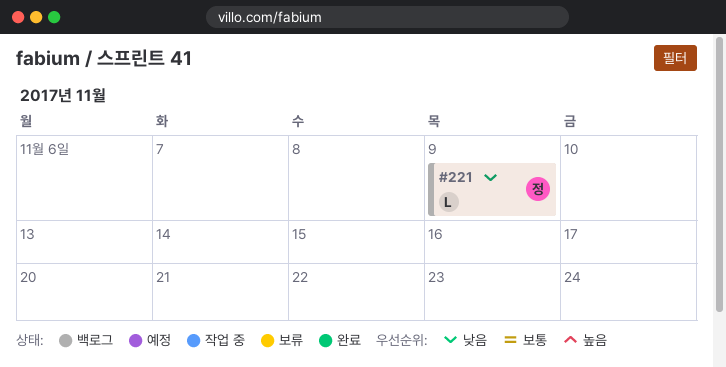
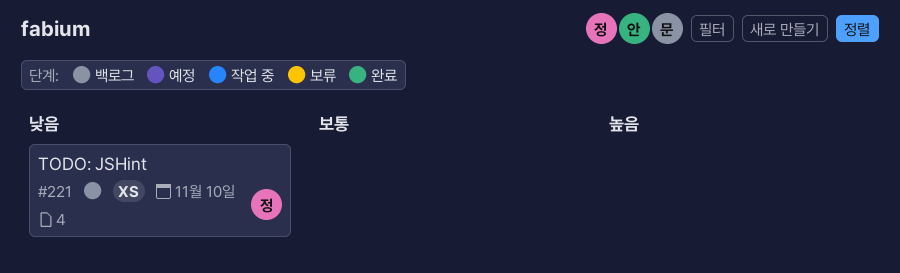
#221, estimate: L -> XS
#221, due: Nov 9 -> Nov 10

